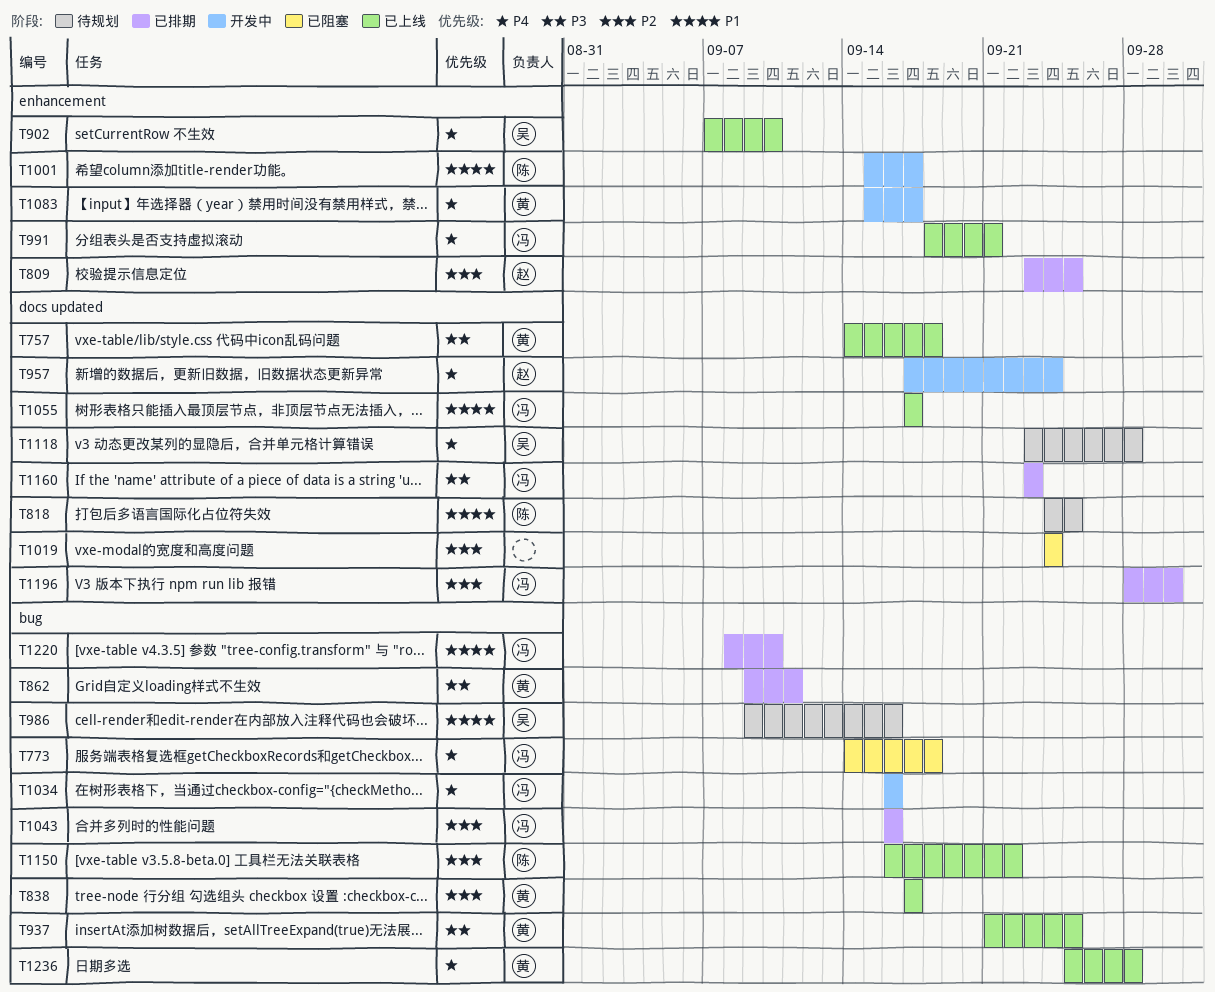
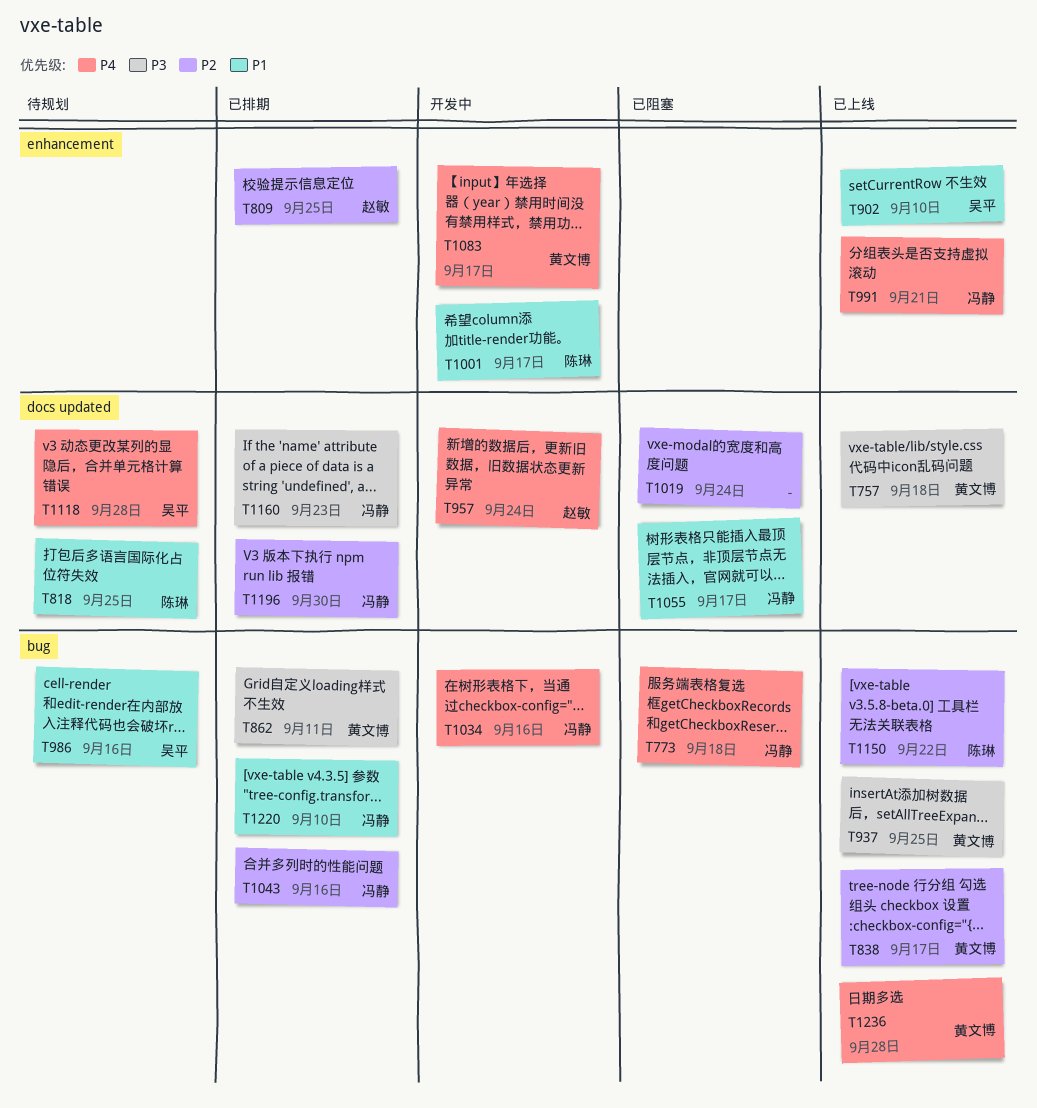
T902, priority: P4 -> P1
T1055, status: 已上线 -> 已阻塞

